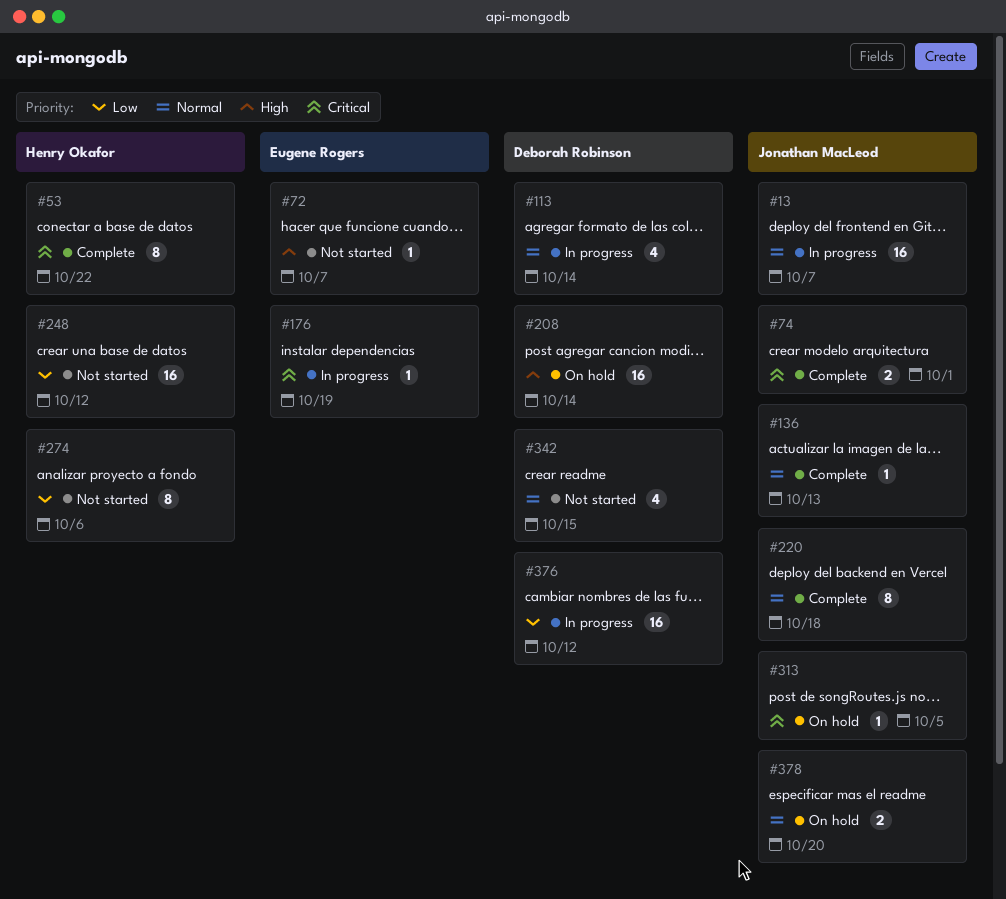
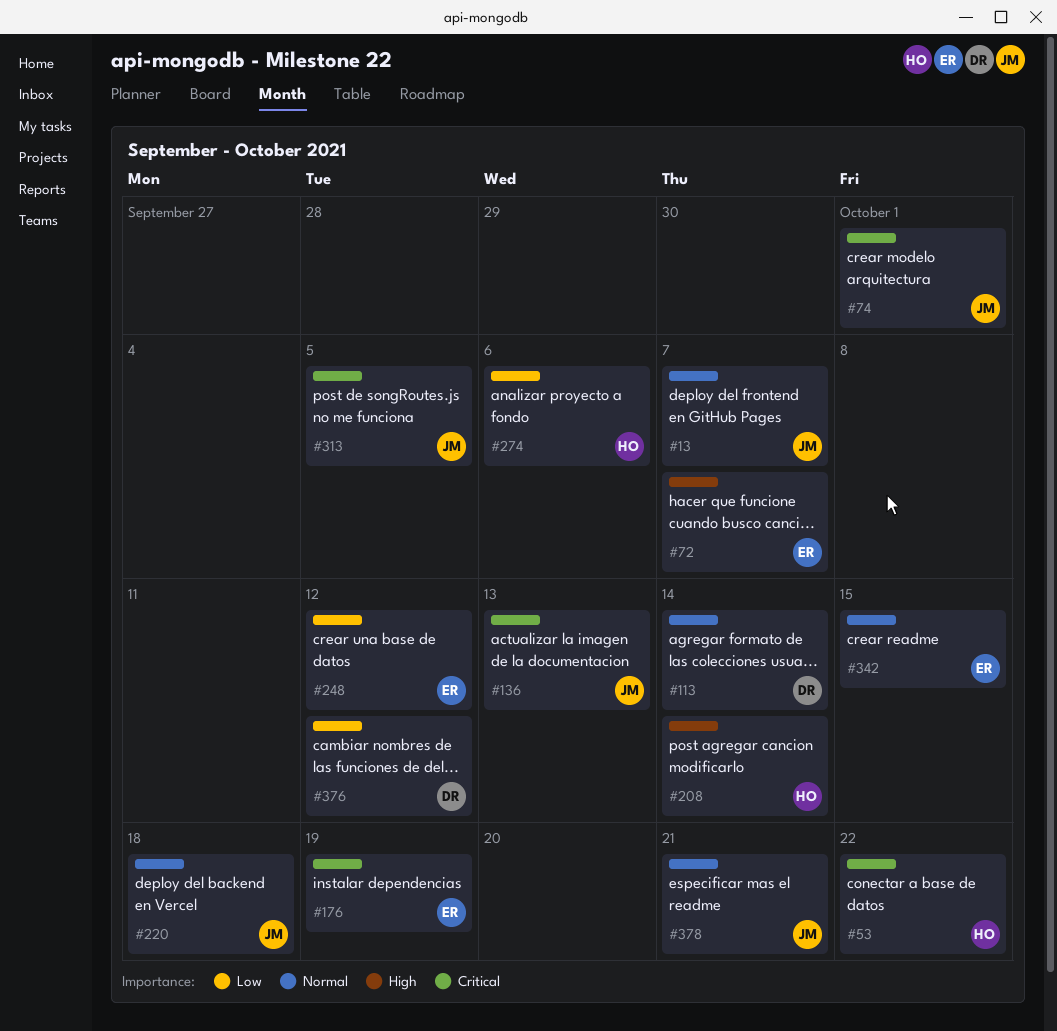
#136, priority: Normal -> Critical
#208, owner: Deborah Robinson -> Henry Okafor
#248, owner: Henry Okafor -> Eugene Rogers
#342, owner: Deborah Robinson -> Eugene Rogers
#378, due: Oct 20 -> Oct 21

